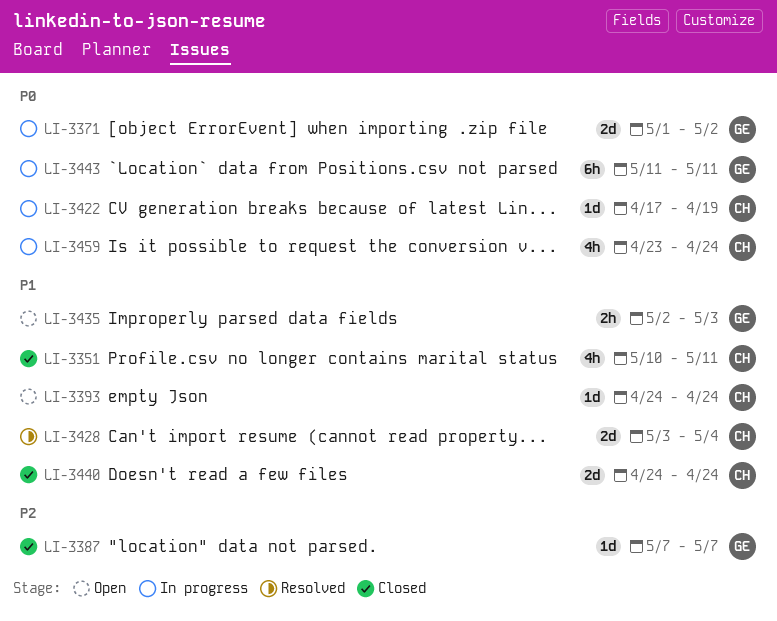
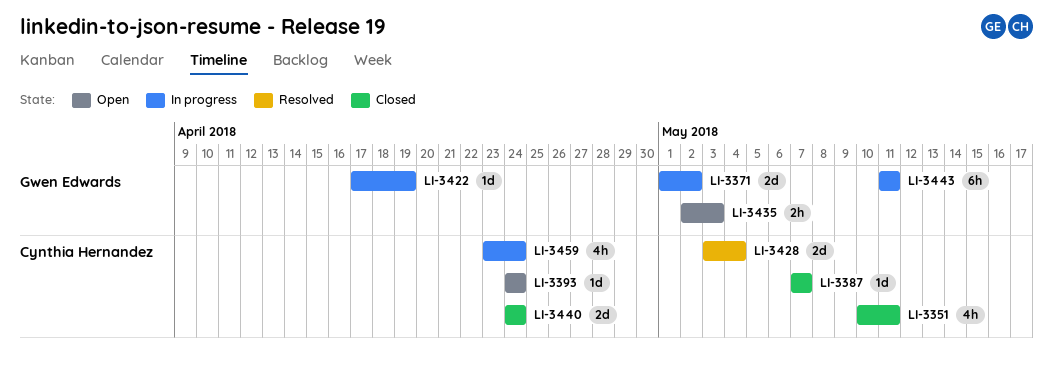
LI-3387, owner: Gwen Edwards -> Cynthia Hernandez
LI-3422, owner: Cynthia Hernandez -> Gwen Edwards

